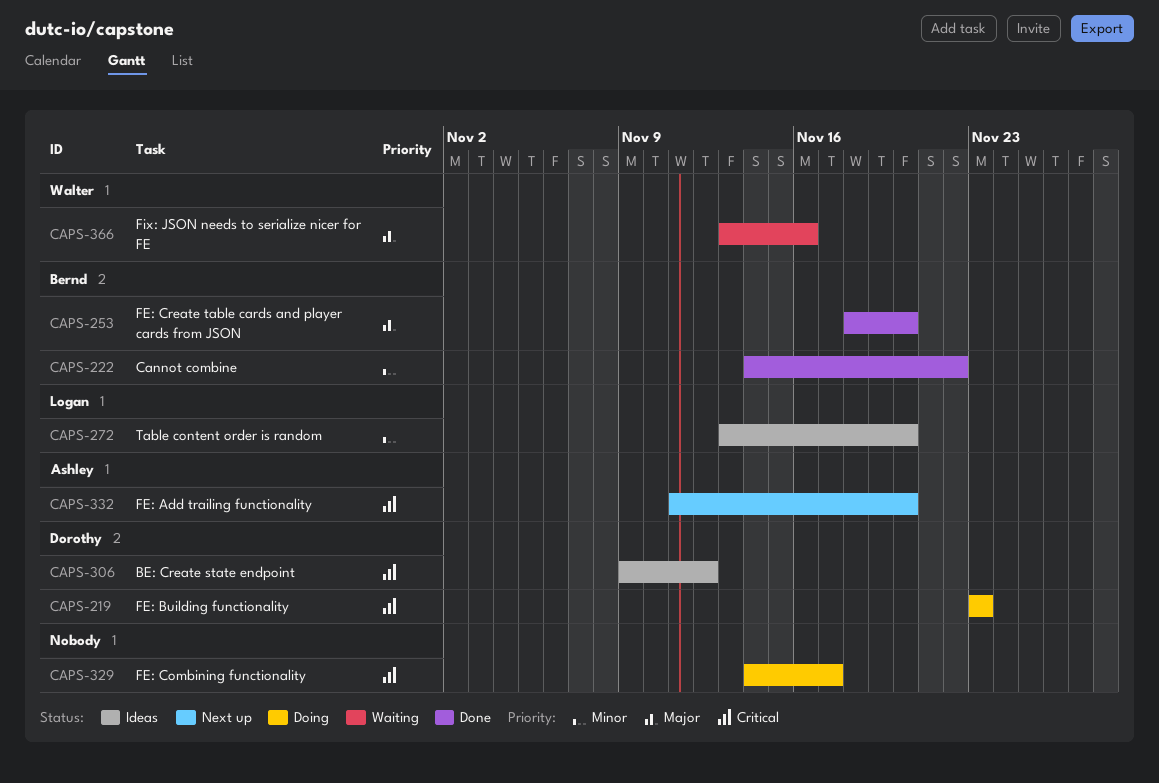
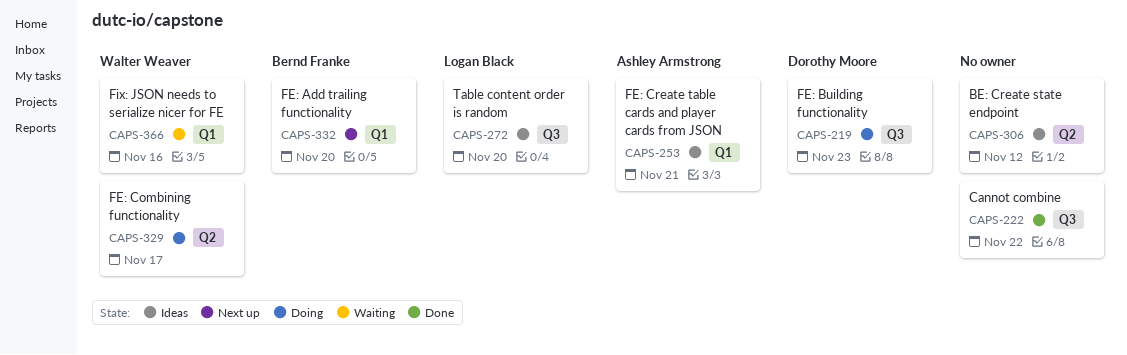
CAPS-222, owner: Bernd Franke -> none
CAPS-253, status: Done -> Ideas
CAPS-253, owner: Bernd Franke -> Ashley Armstrong
CAPS-253, due: Nov 20 -> Nov 21
CAPS-306, owner: Dorothy Moore -> none
CAPS-329, owner: none -> Walter Weaver
CAPS-332, owner: Ashley Armstrong -> Bernd Franke

